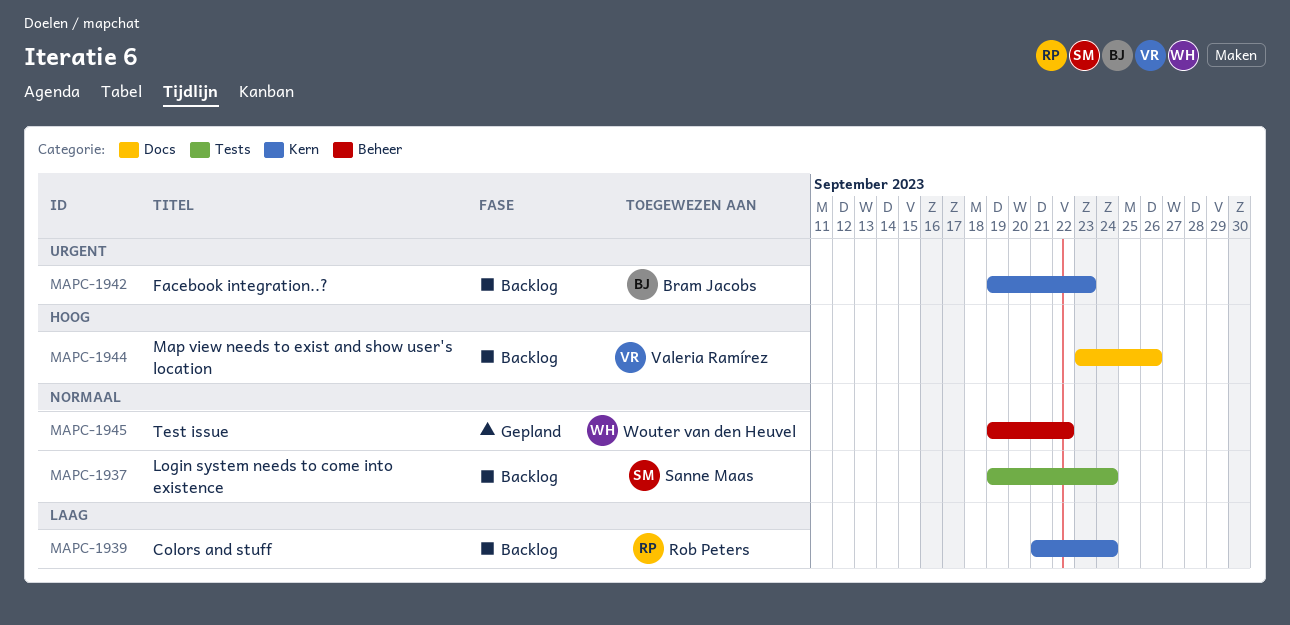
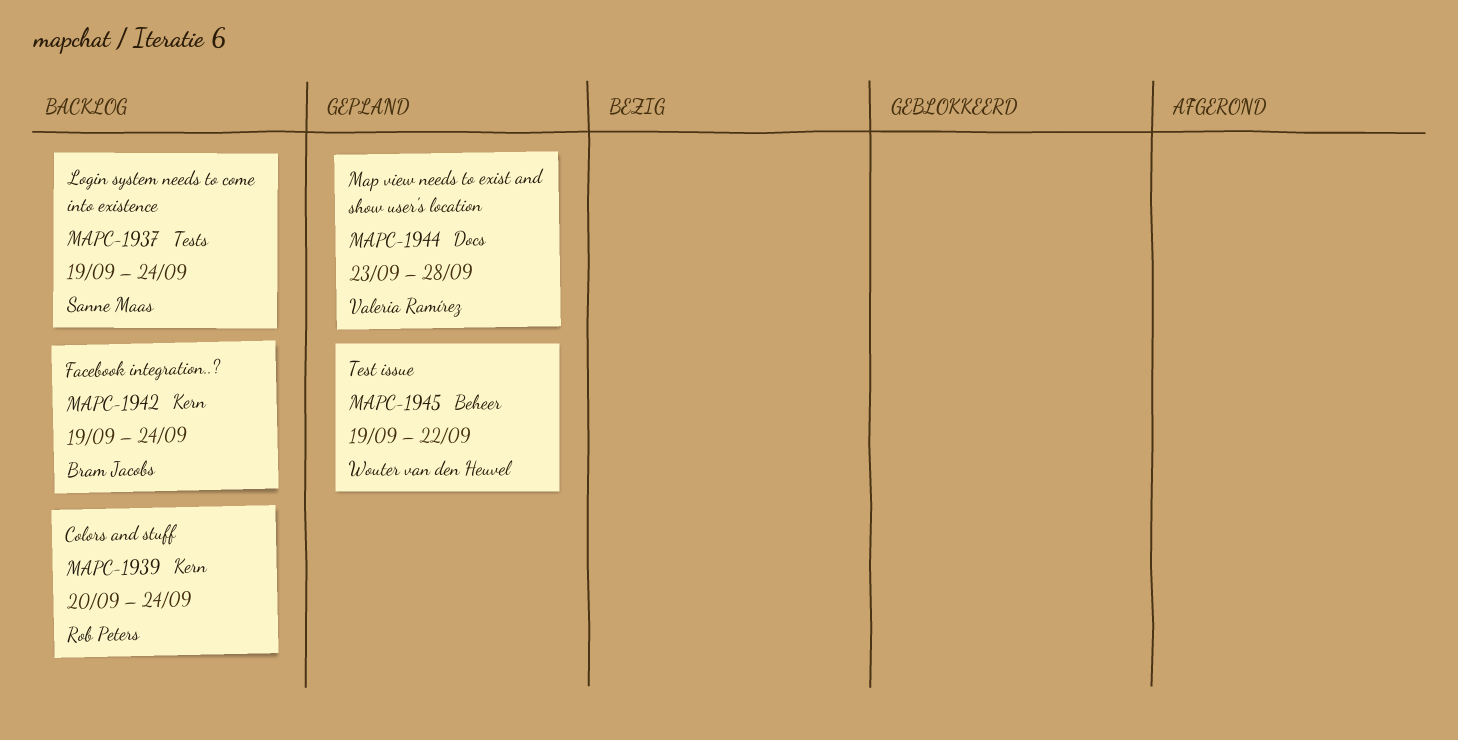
MAPC-1939, start: Sep 21 -> Sep 20
MAPC-1942, due: Sep 23 -> Sep 24
MAPC-1944, status: Backlog -> Gepland
MAPC-1944, due: Sep 26 -> Sep 28

